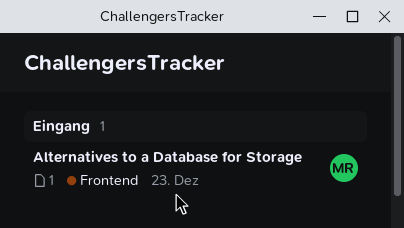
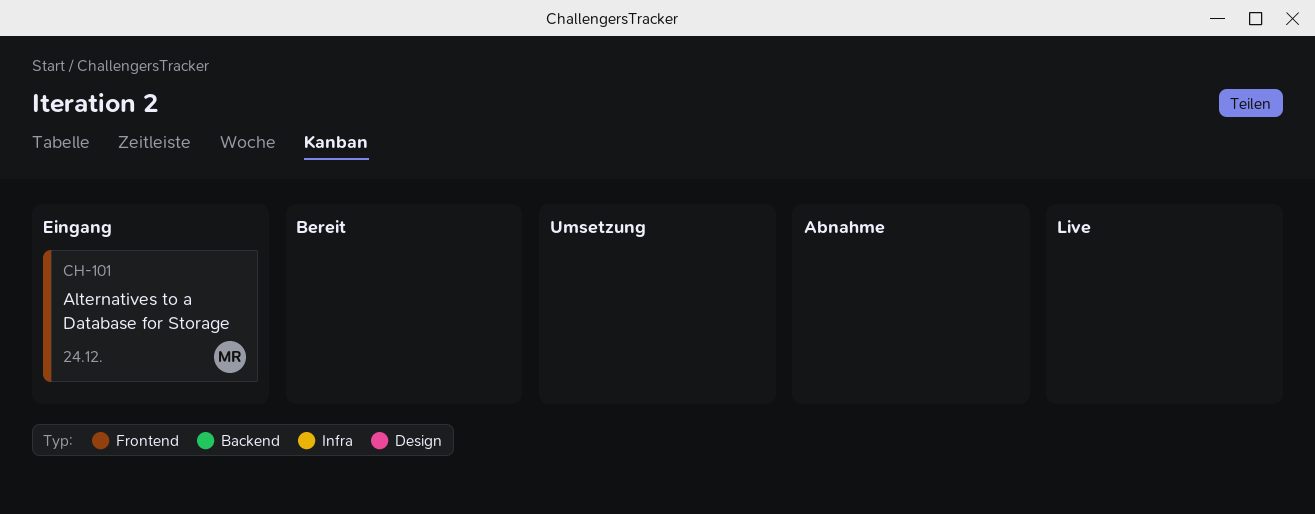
Alternatives to a Database for Storage, due: Dec 23 -> Dec 24

